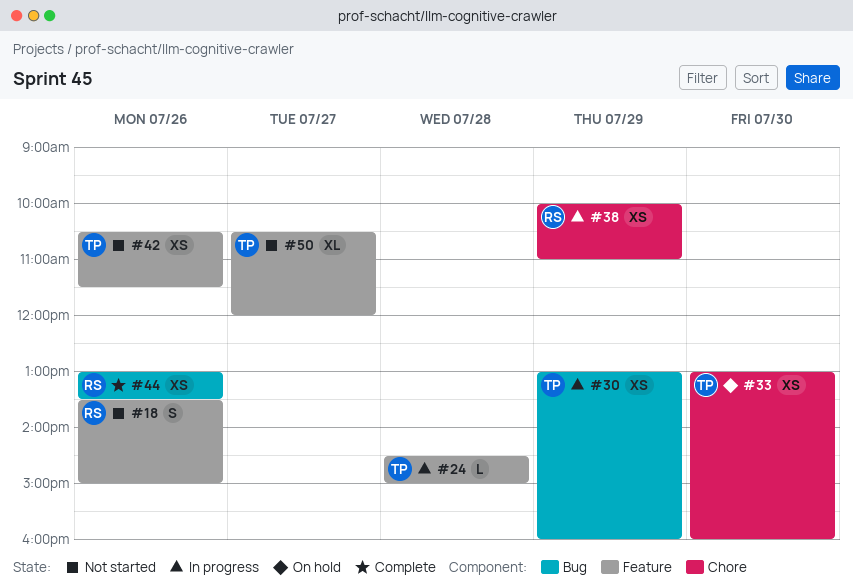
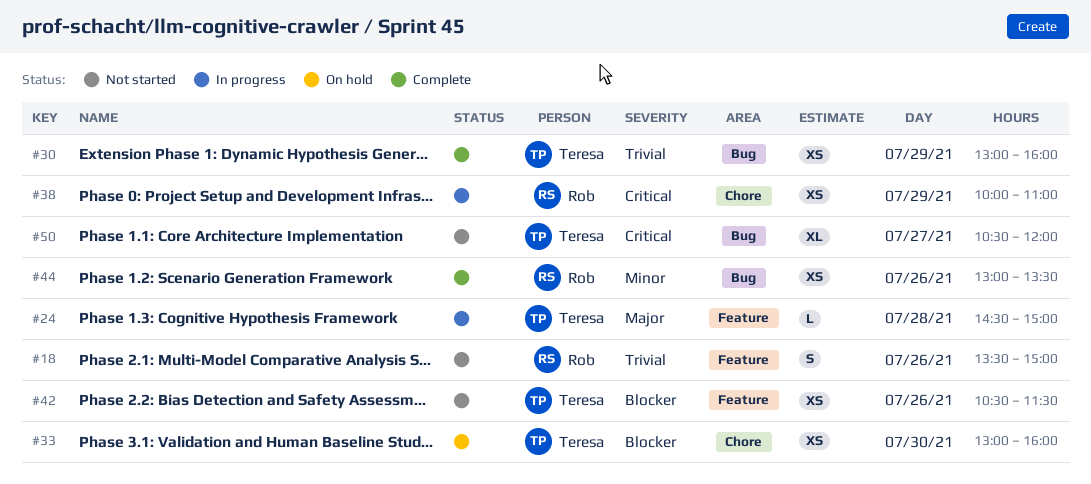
#30, status: In progress -> Complete
#50, label: Feature -> Bug

